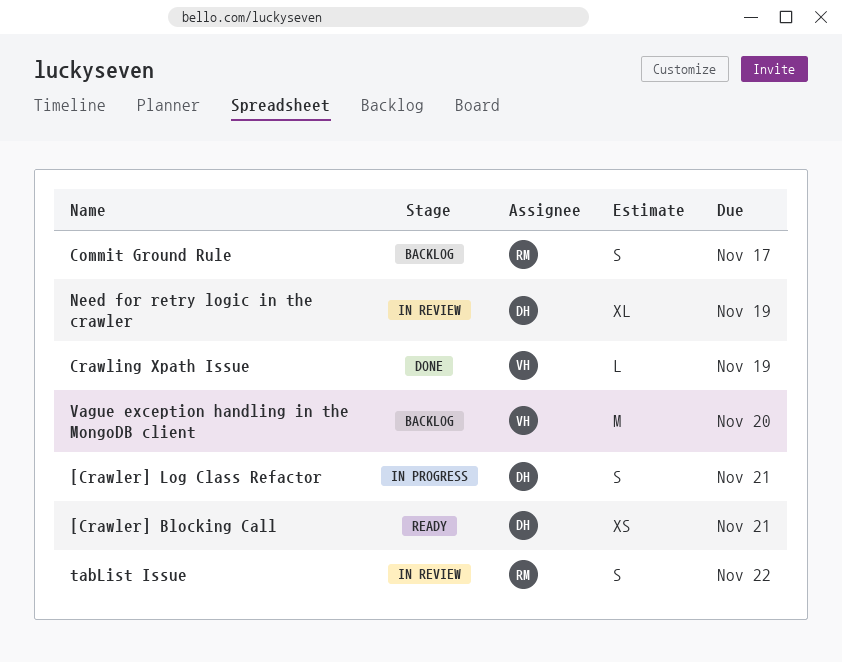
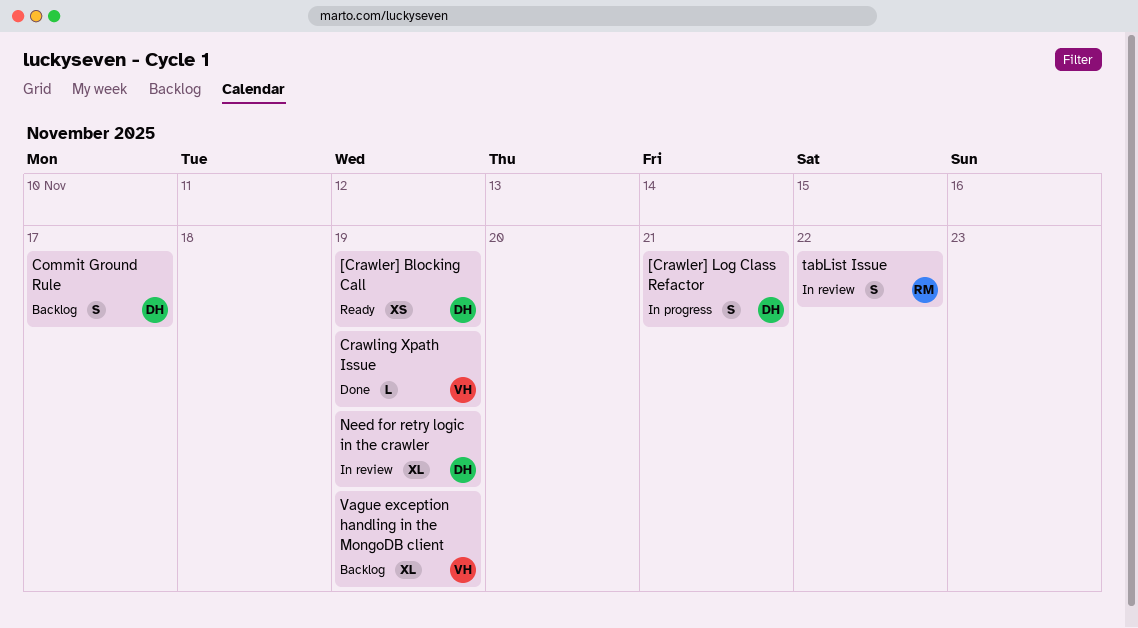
[Crawler] Blocking Call, due: Nov 21 -> Nov 19
Commit Ground Rule, owner: RM -> DH
Vague exception handling in the MongoDB client, estimate: M -> XL
Vague exception handling in the MongoDB client, due: Nov 20 -> Nov 19

